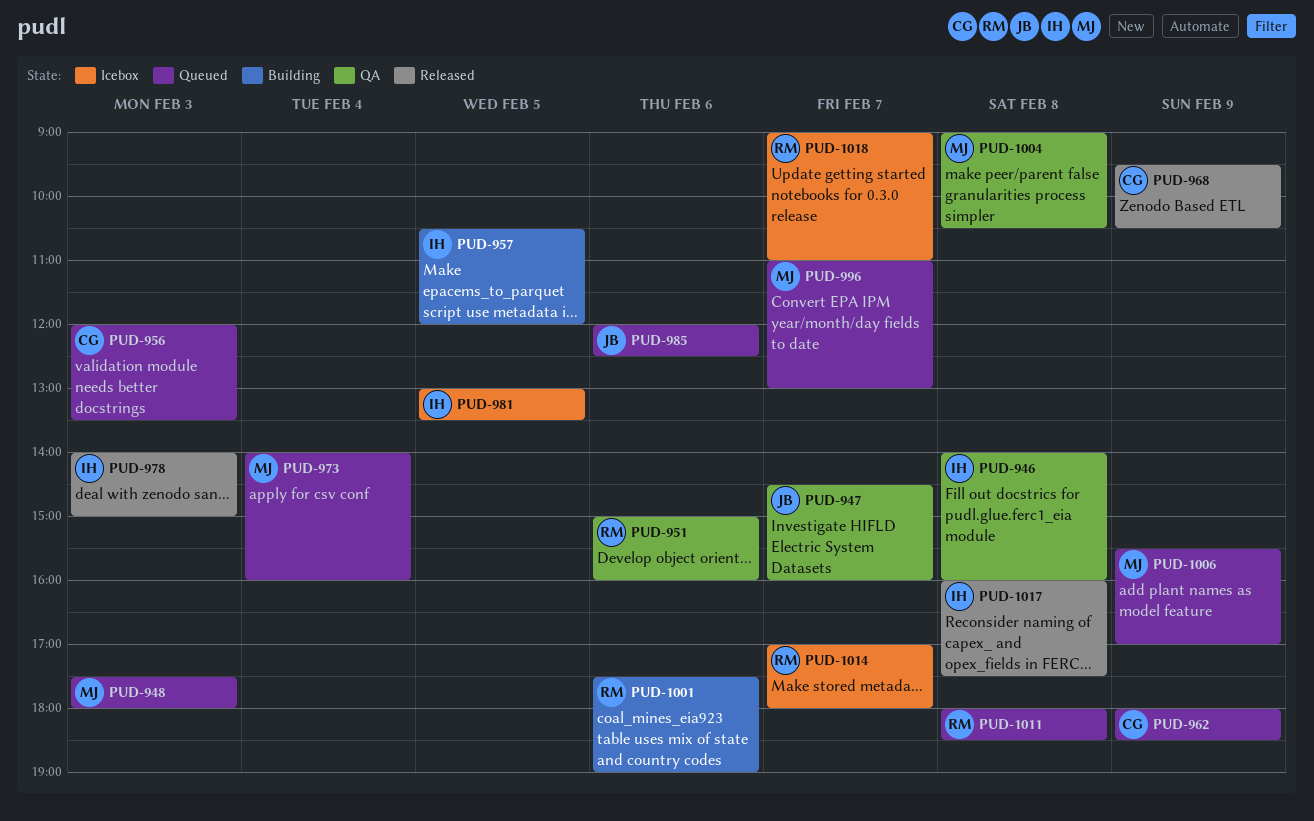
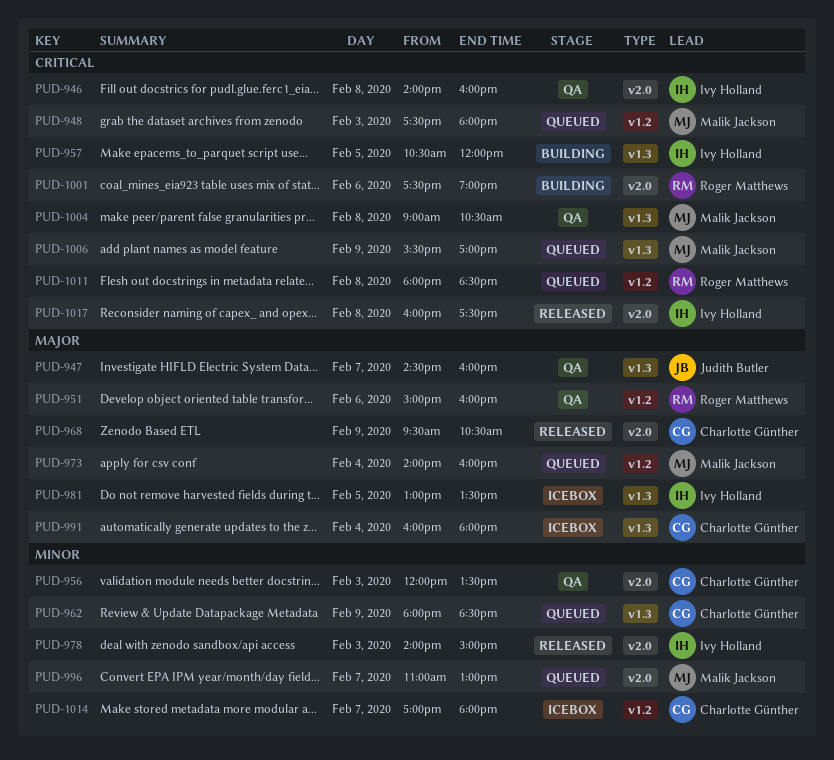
PUD-956, status: Queued -> QA
PUD-985: present -> none
PUD-991: none -> present
PUD-1014, owner: Roger Matthews -> Charlotte Günther
PUD-1018: present -> none

